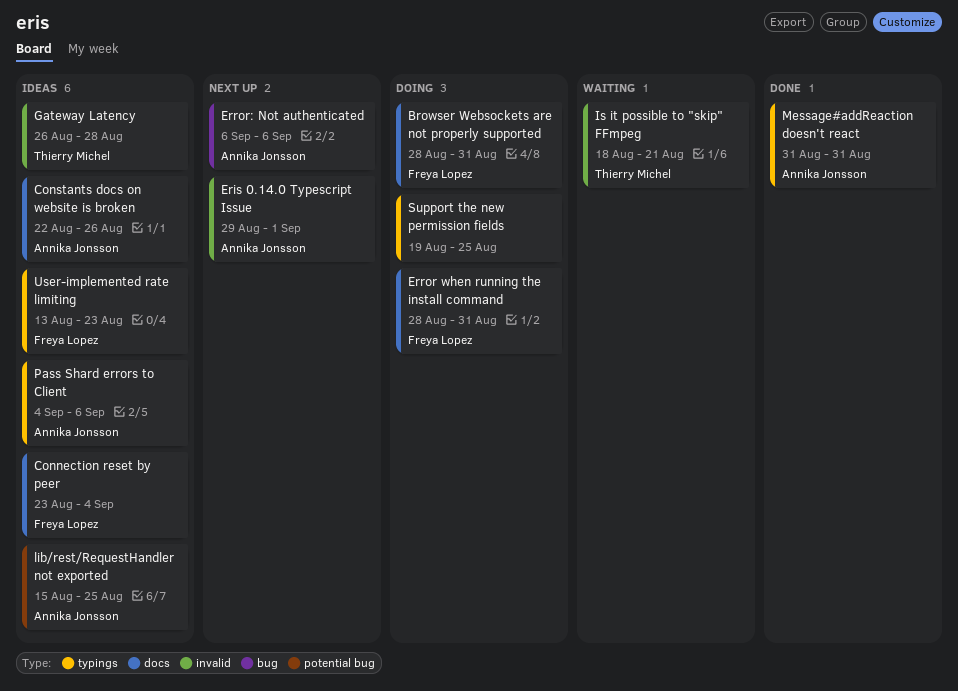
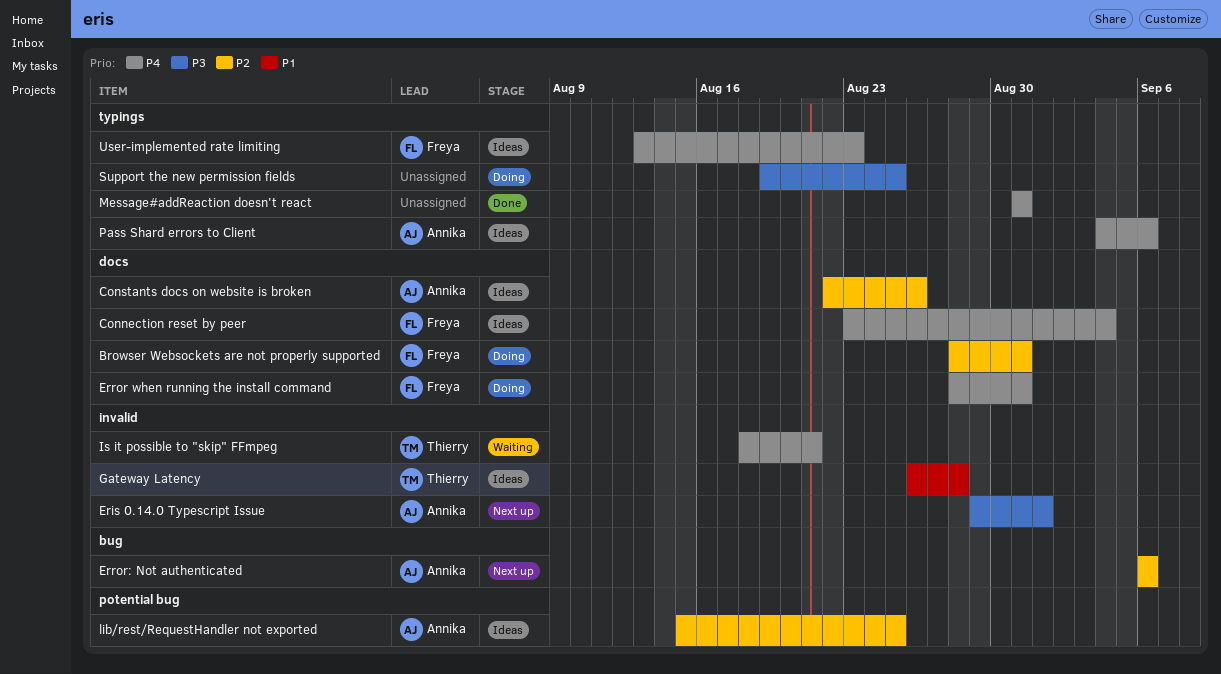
Message#addReaction doesn't react, owner: Annika Jonsson -> none

